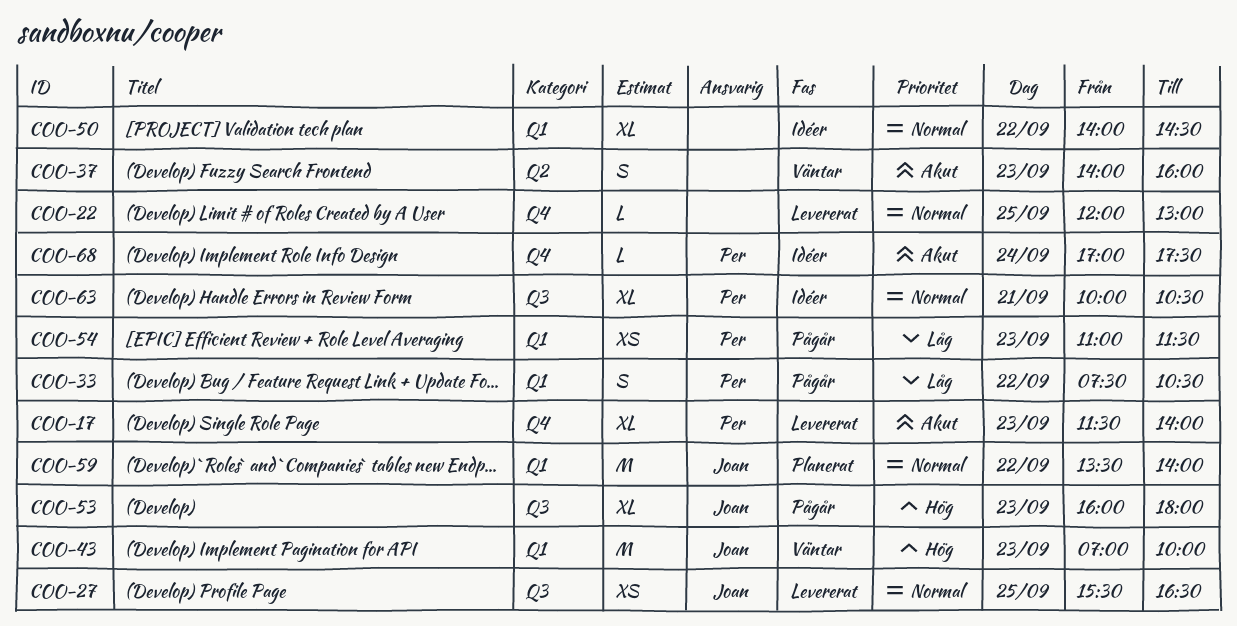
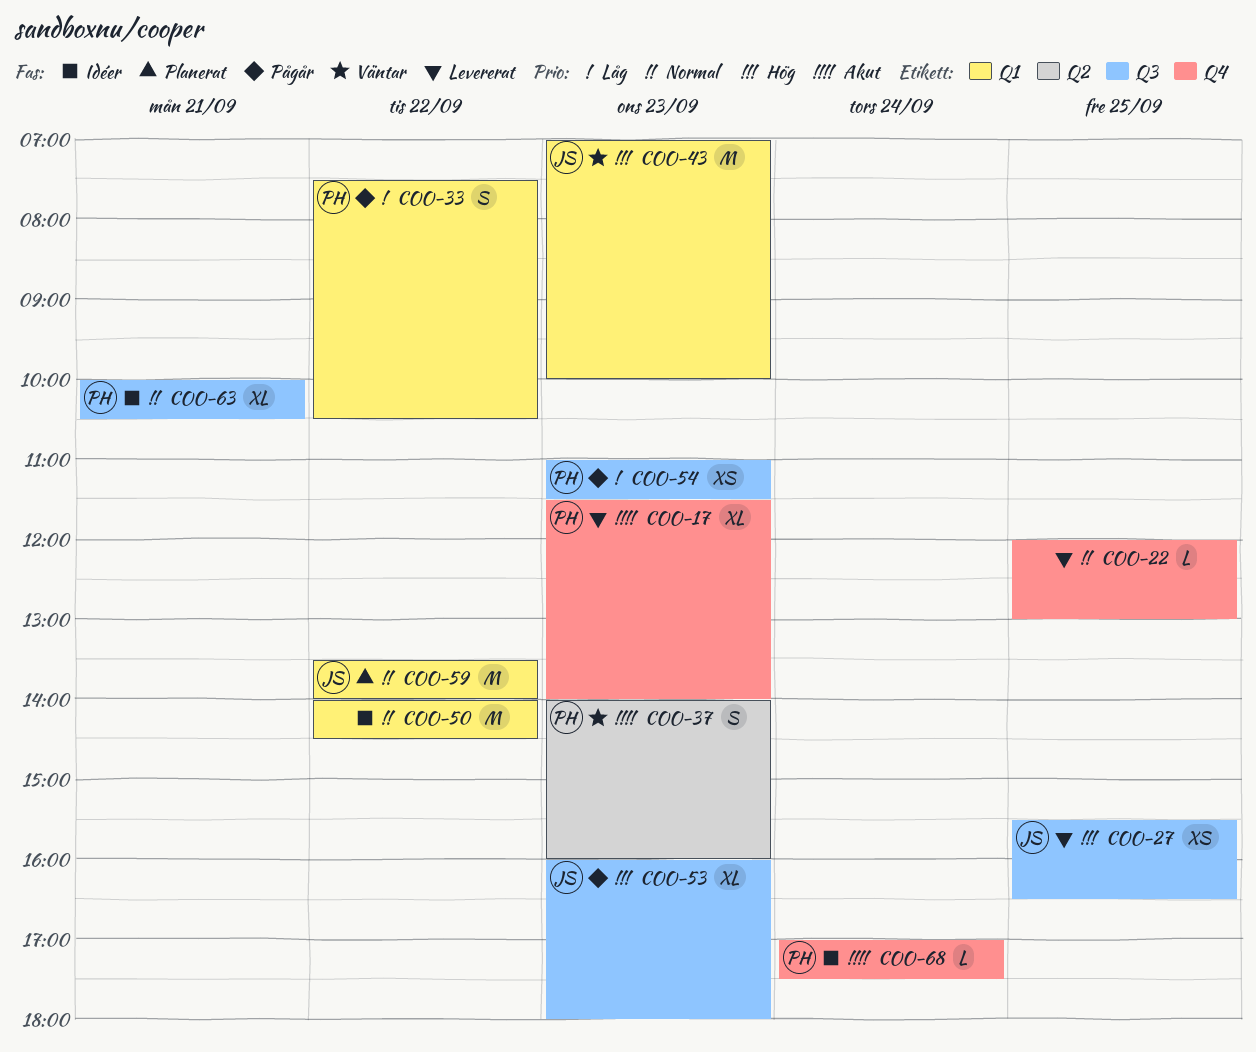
COO-27, priority: Normal -> Hög
COO-37, owner: none -> Per
COO-50, estimate: XL -> M
COO-54, label: Q1 -> Q3

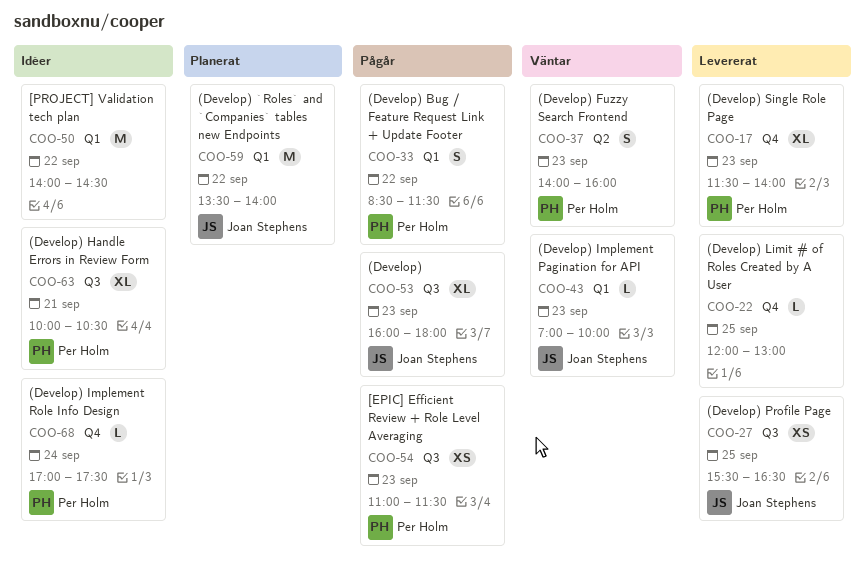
COO-33, begins: 07:30 -> 08:30
COO-33, ends: 10:30 -> 11:30
COO-43, estimate: M -> L

